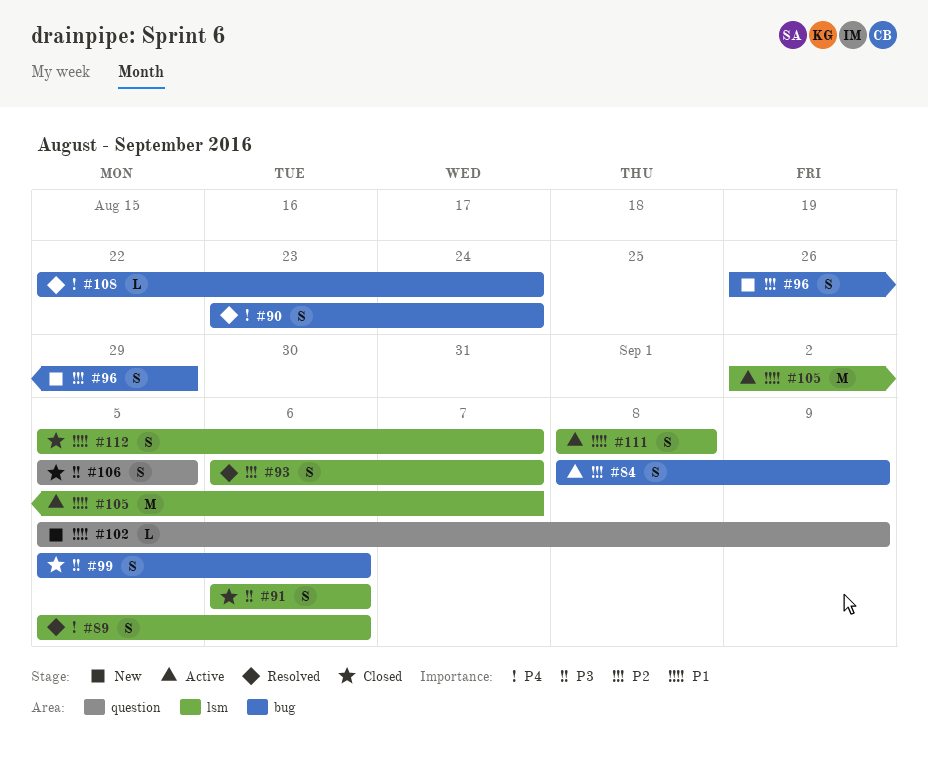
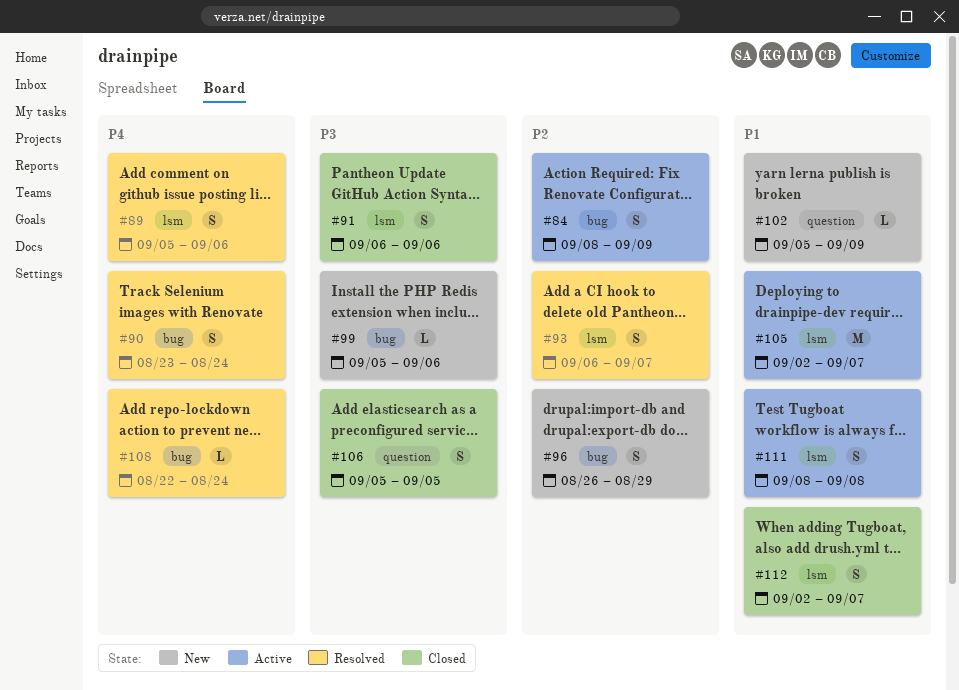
#99, status: Closed -> New
#99, estimate: S -> L
#112, start: Sep 5 -> Sep 2

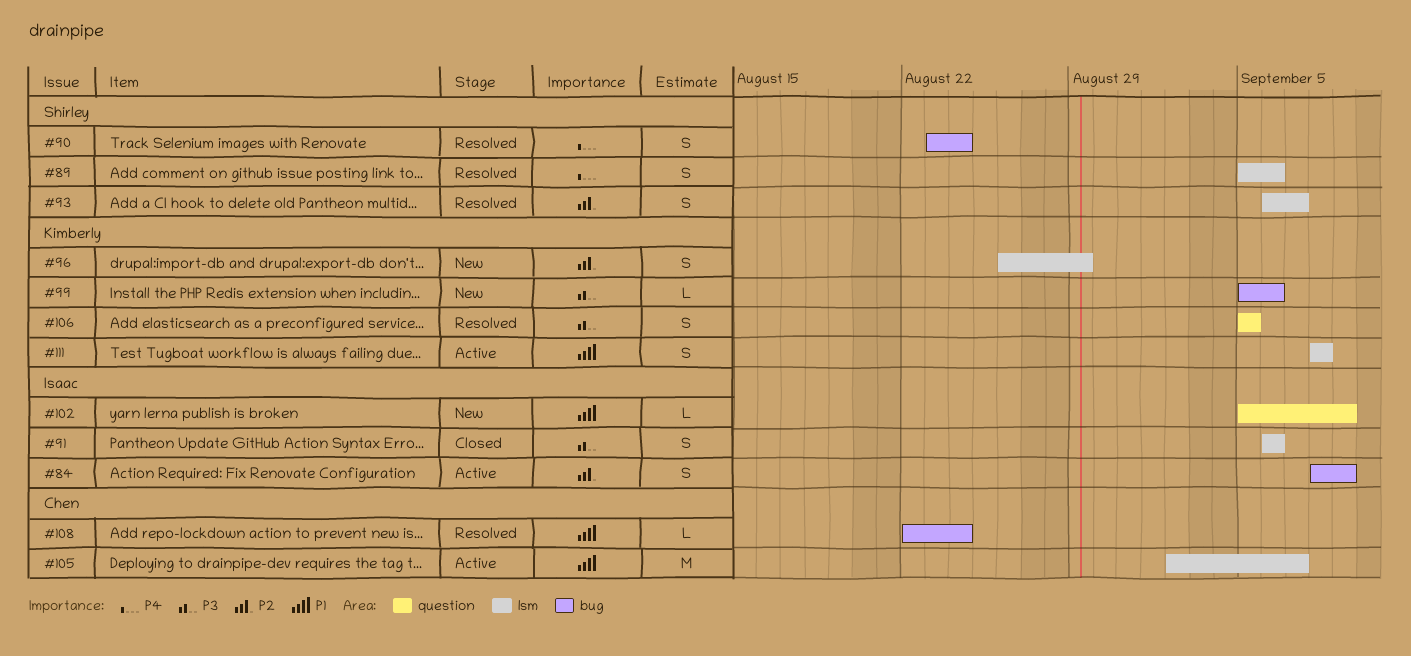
#96, label: bug -> lsm
#106, status: Closed -> Resolved
#108, priority: P4 -> P1
#112: present -> none

